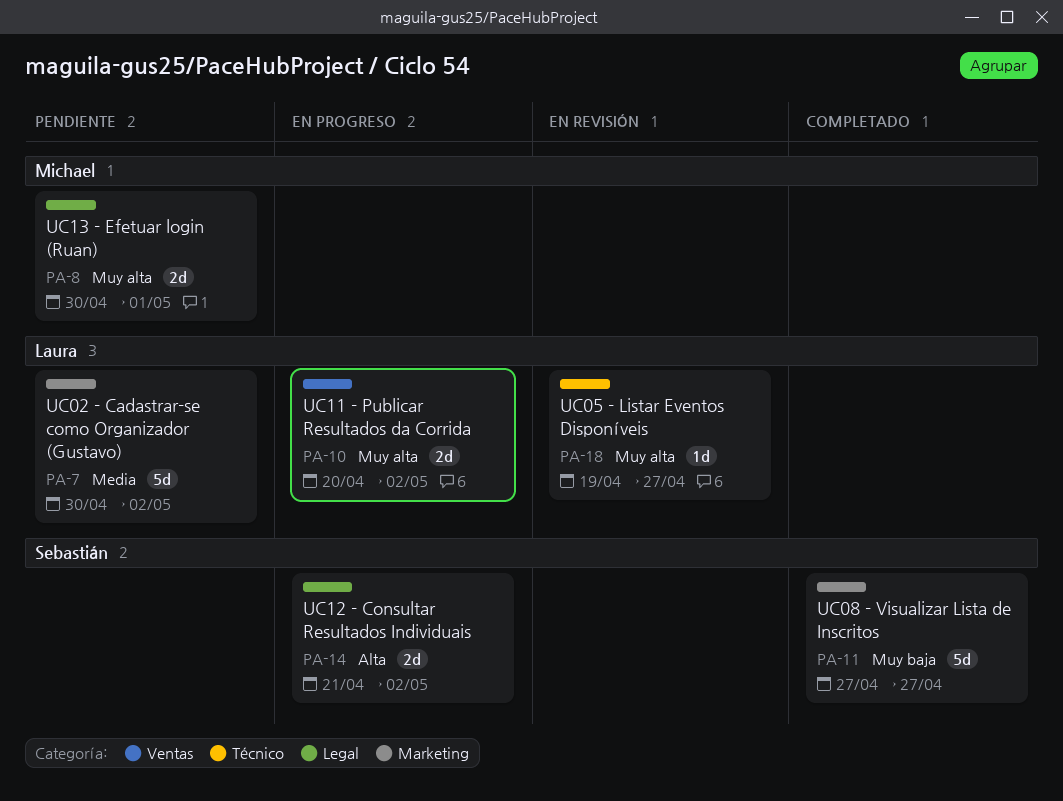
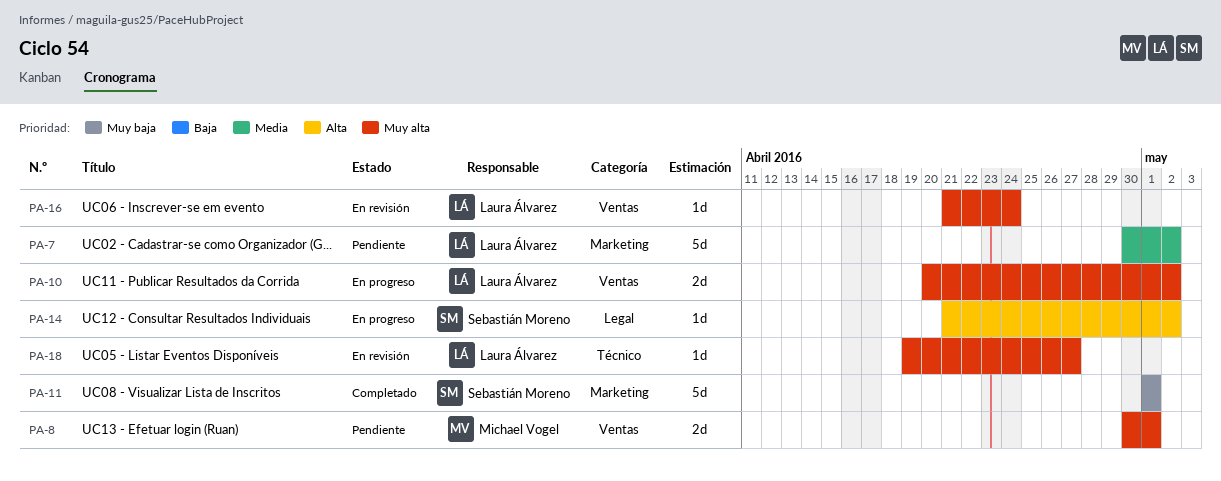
PA-8, label: Legal -> Ventas
PA-11, start: Apr 27 -> May 1
PA-11, due: Apr 27 -> May 1
PA-14, estimate: 2d -> 1d
PA-16: none -> present

